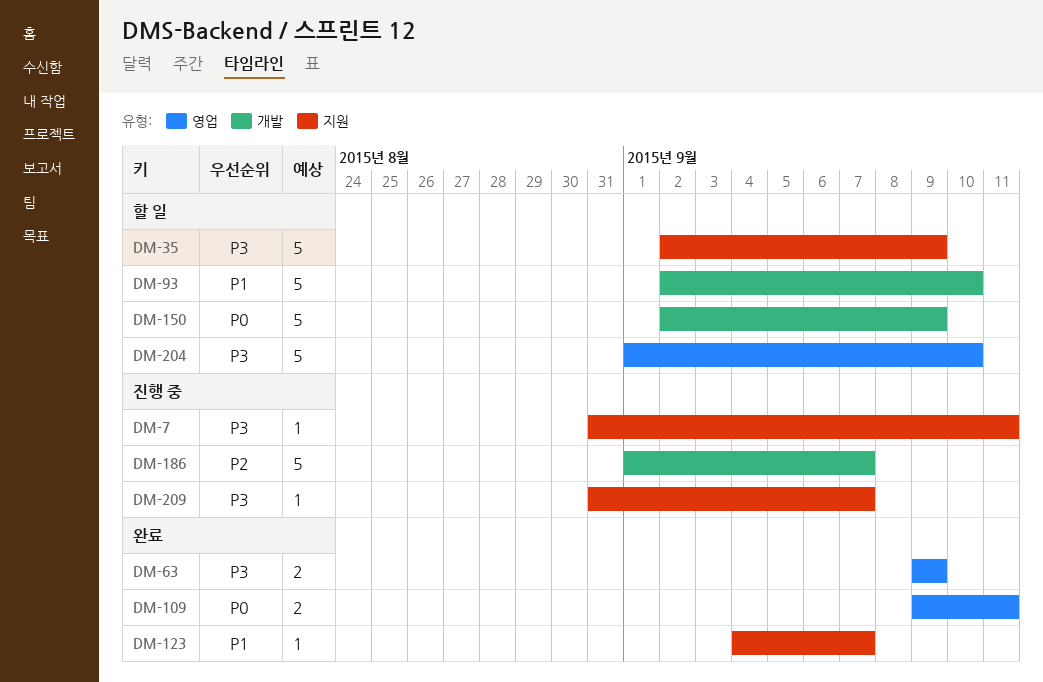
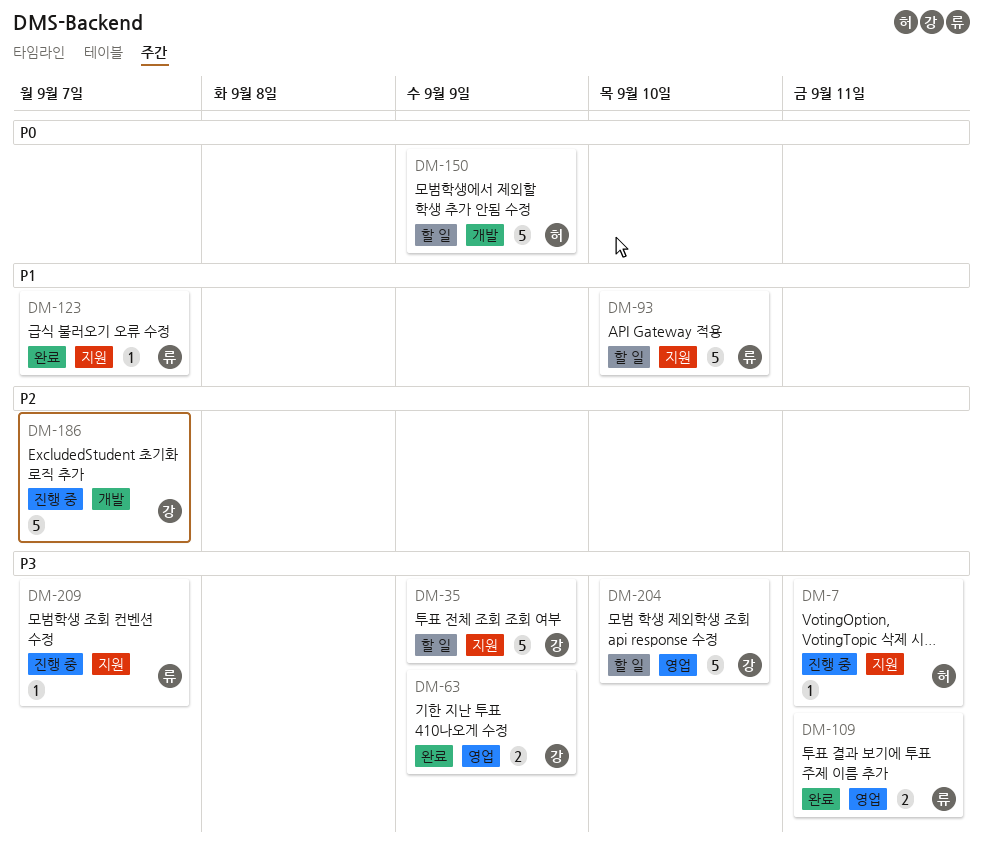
DM-93, label: 개발 -> 지원
DM-109, priority: P0 -> P3

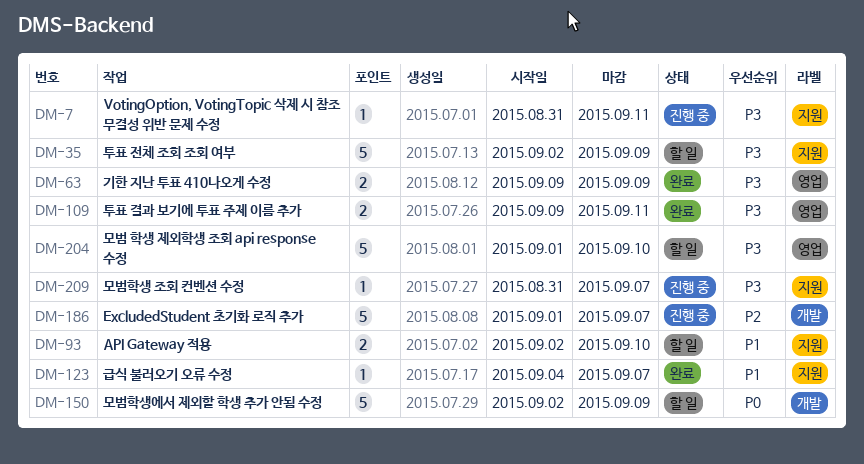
DM-93, estimate: 5 -> 2

